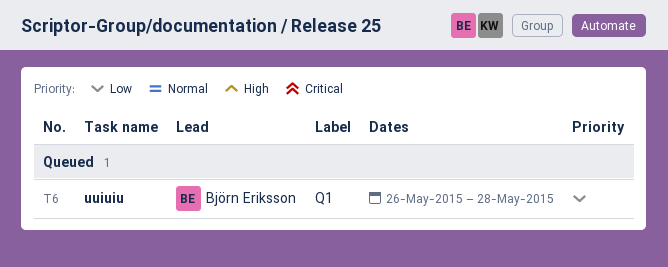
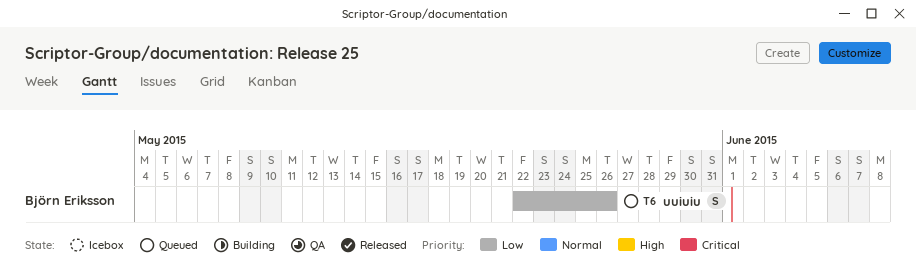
T6, start: May 26 -> May 22
T6, due: May 28 -> May 26

